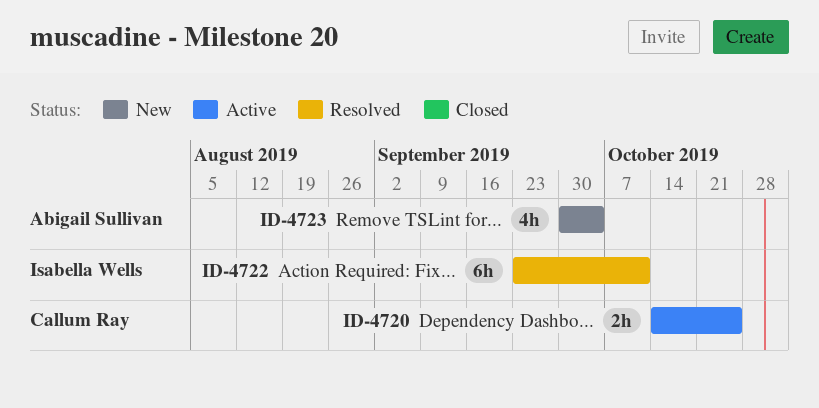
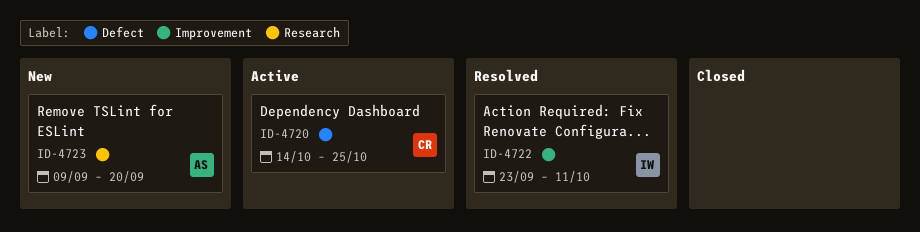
ID-4723, start: Sep 30 -> Sep 9
ID-4723, due: Oct 4 -> Sep 20

